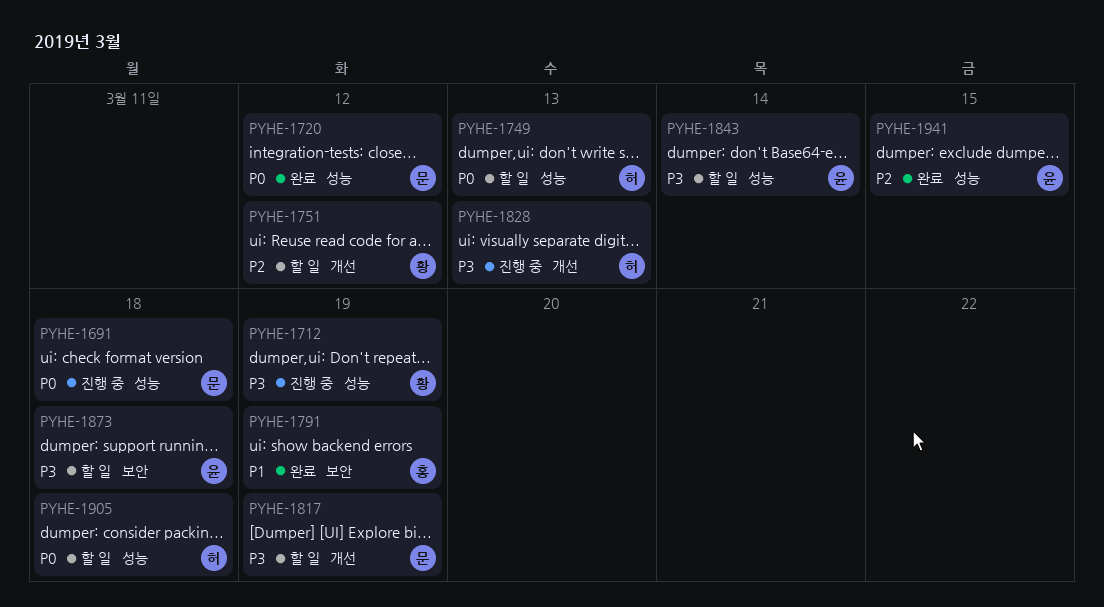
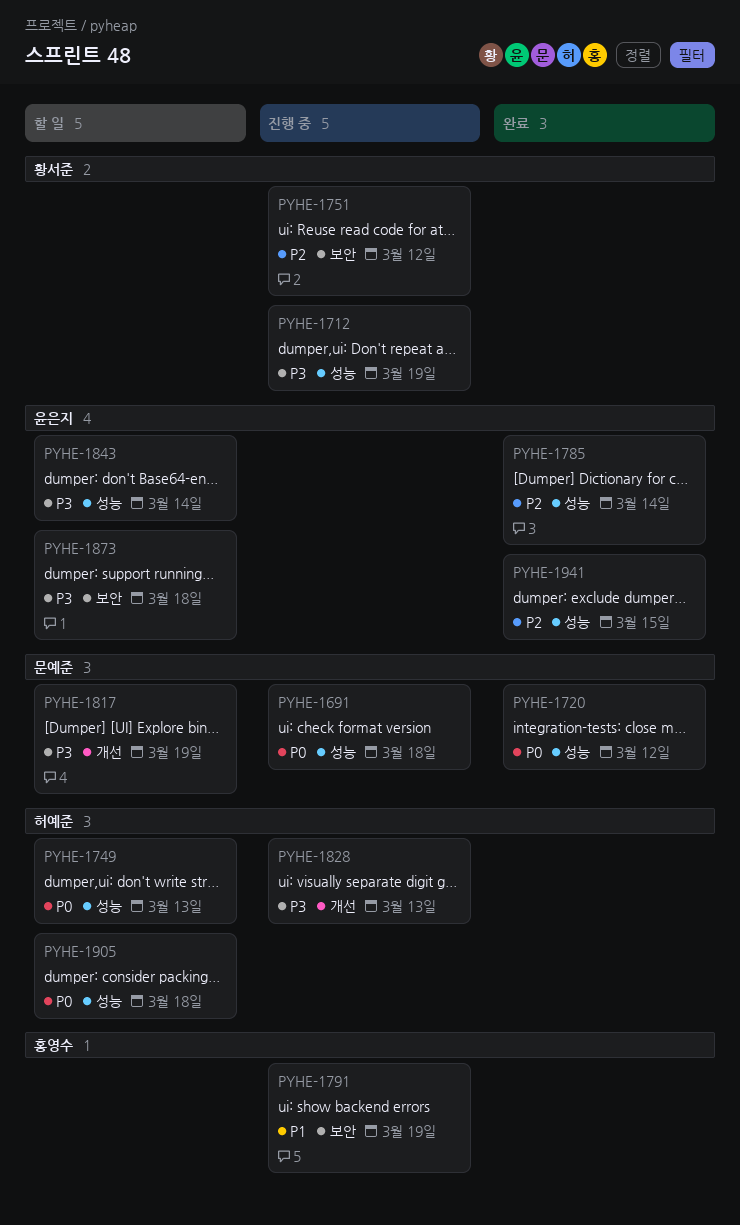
PYHE-1751, status: 할 일 -> 진행 중
PYHE-1751, label: 개선 -> 보안
PYHE-1785: none -> present
PYHE-1791, status: 완료 -> 진행 중

